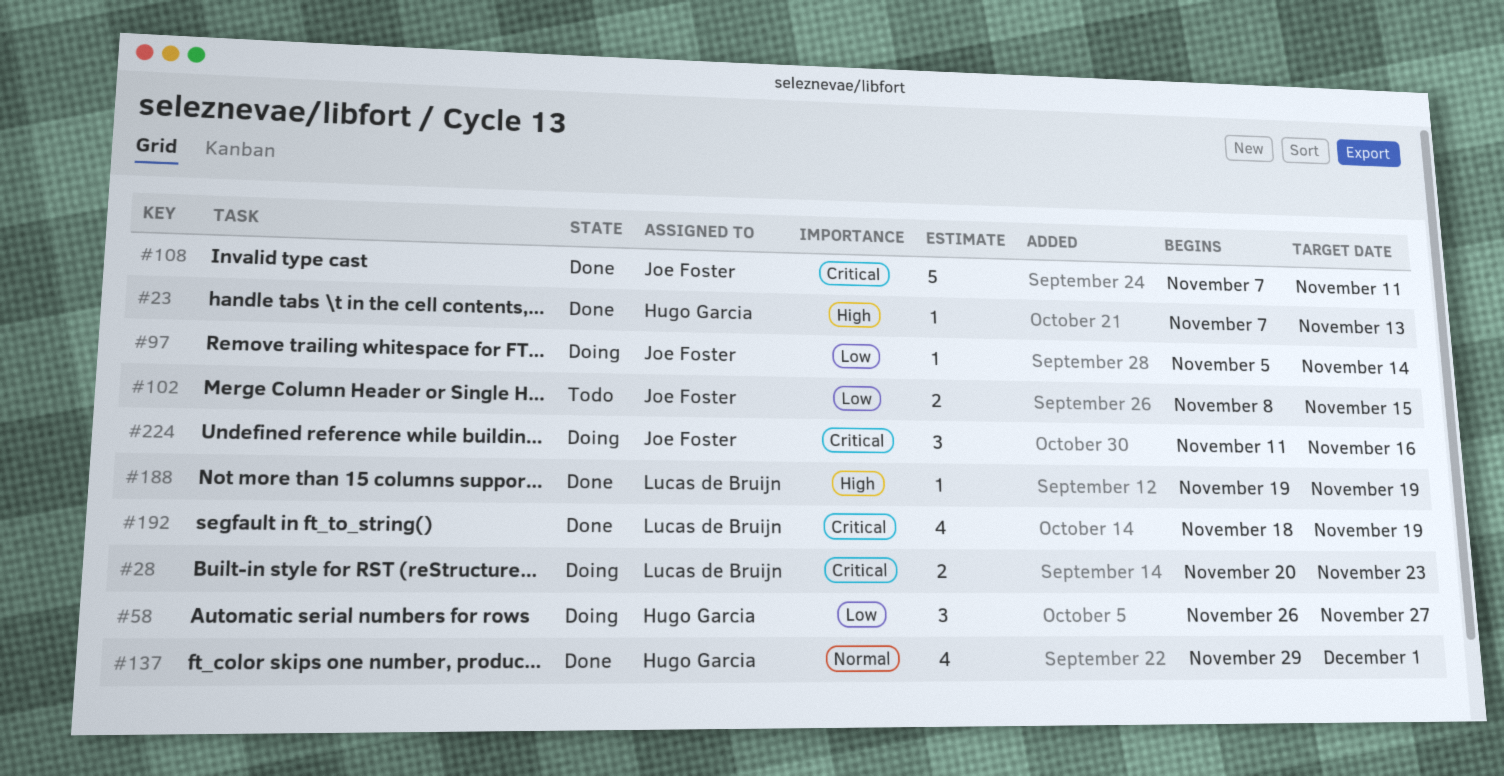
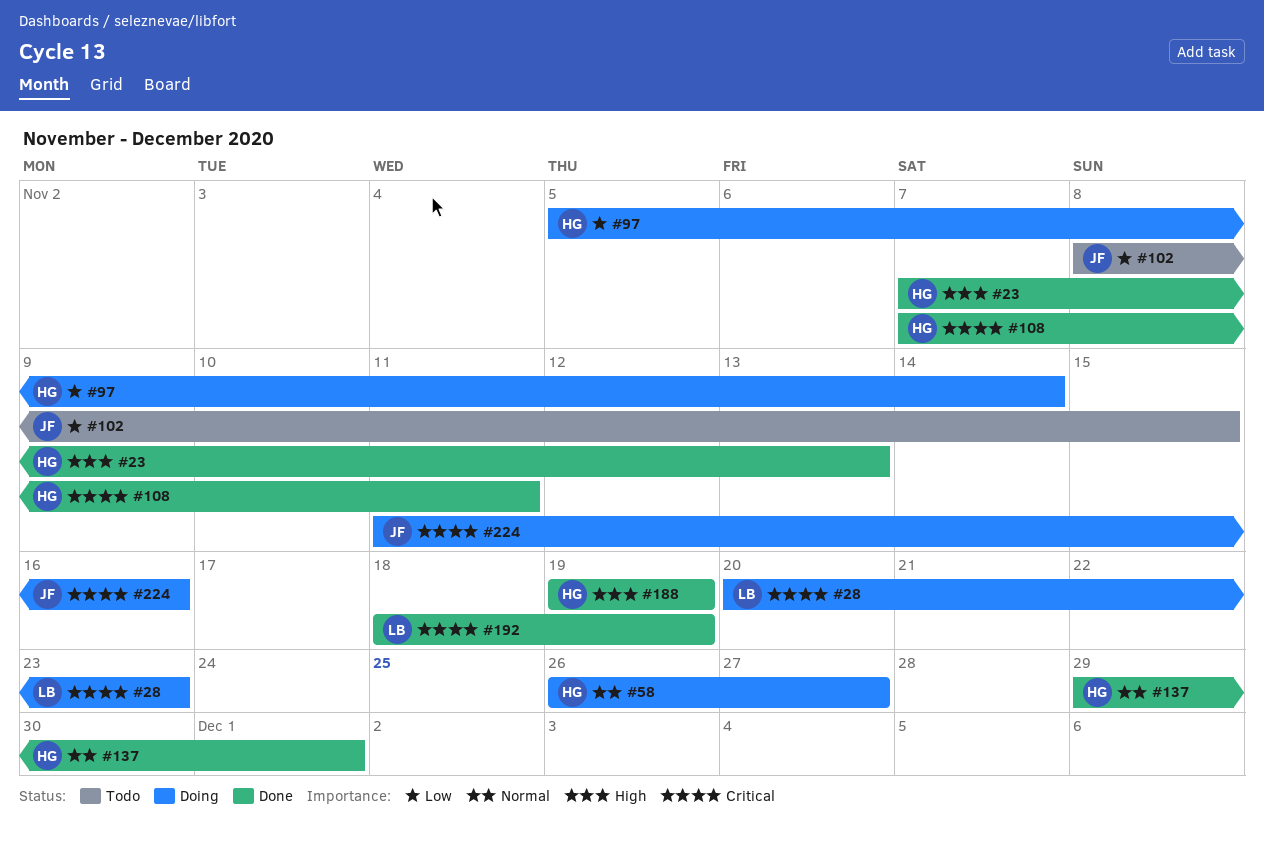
#58, priority: Low -> Normal
#97, owner: Joe Foster -> Hugo Garcia
#108, owner: Joe Foster -> Hugo Garcia
#188, owner: Lucas de Bruijn -> Hugo Garcia

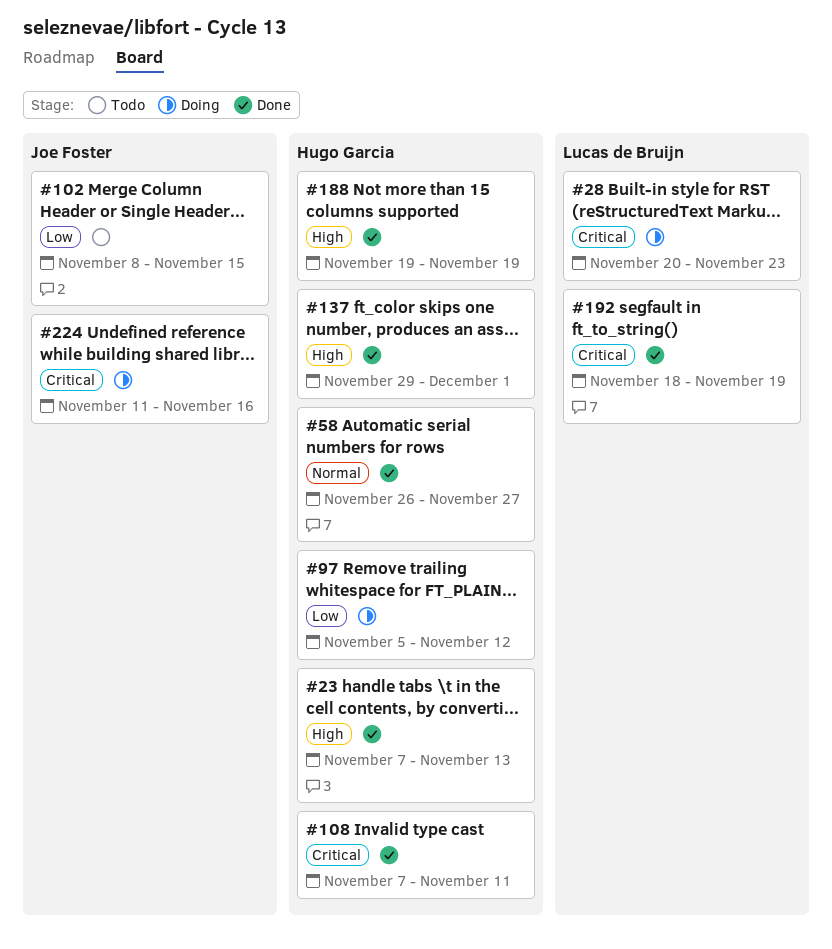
#58, status: Doing -> Done
#97, due: Nov 14 -> Nov 12
#137, priority: Normal -> High

